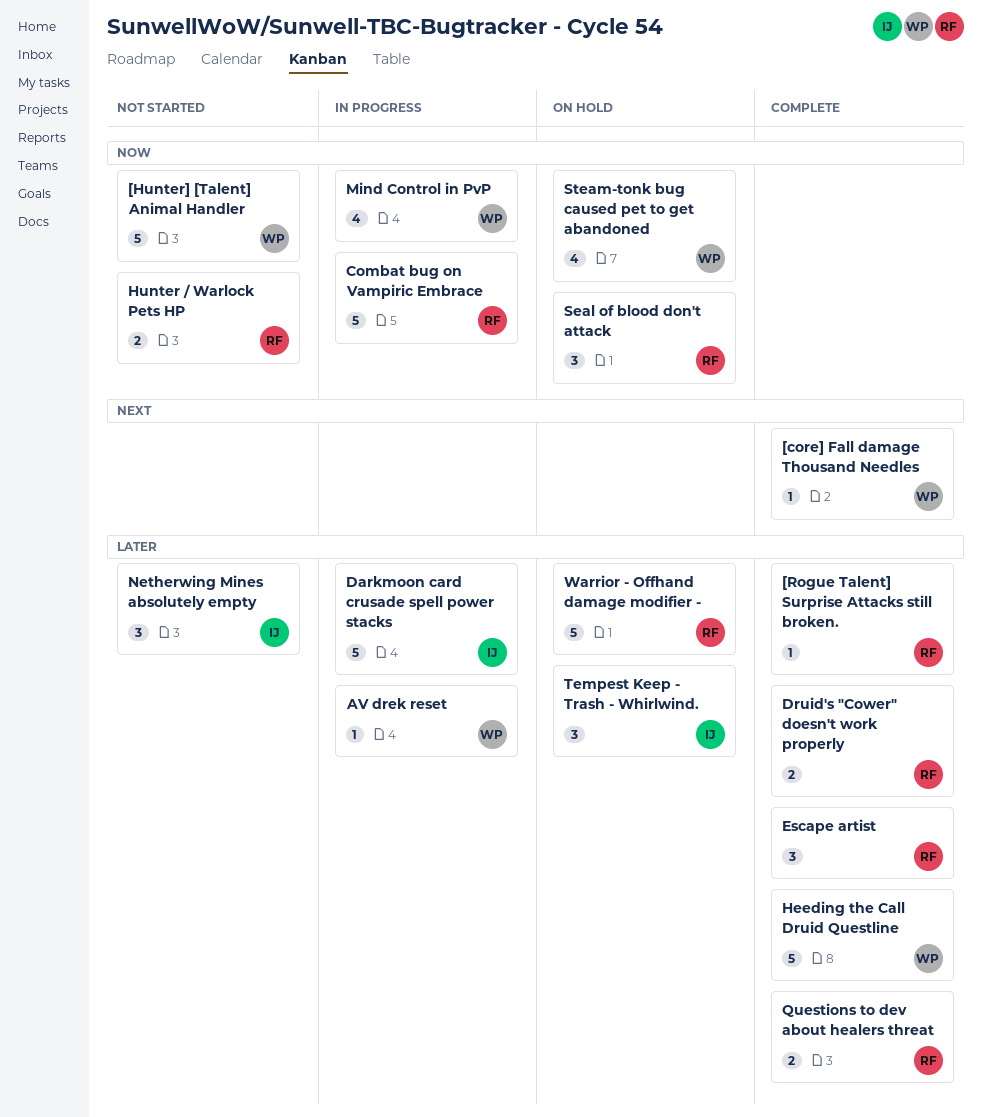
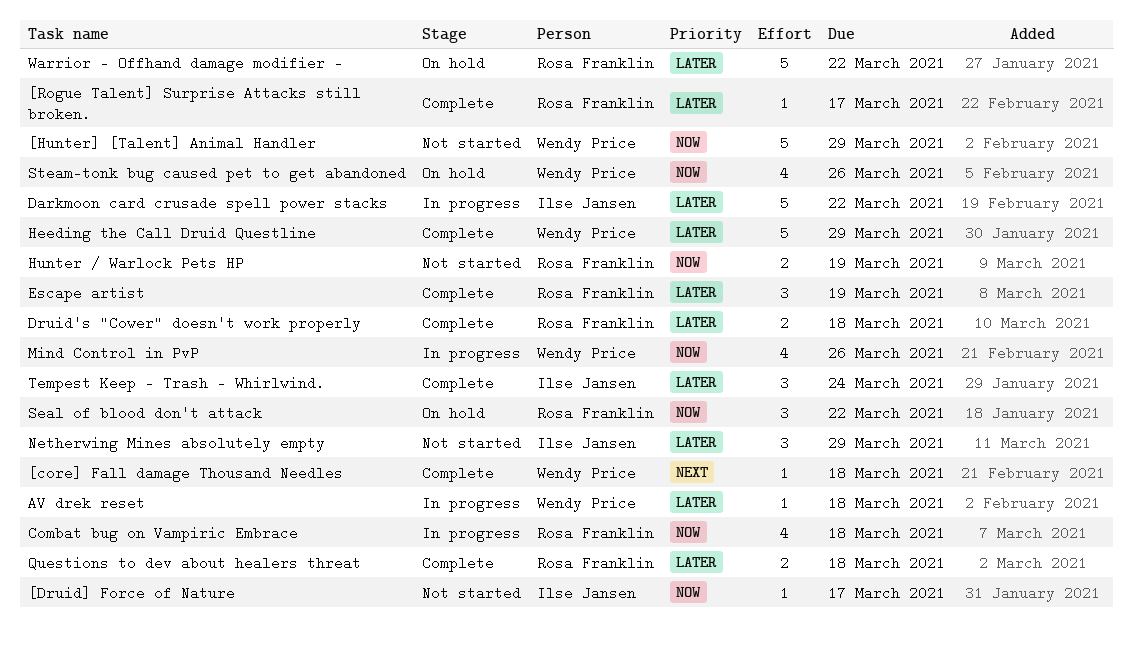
[Druid] Force of Nature: none -> present
Combat bug on Vampiric Embrace, estimate: 5 -> 4
Tempest Keep - Trash - Whirlwind., status: On hold -> Complete

